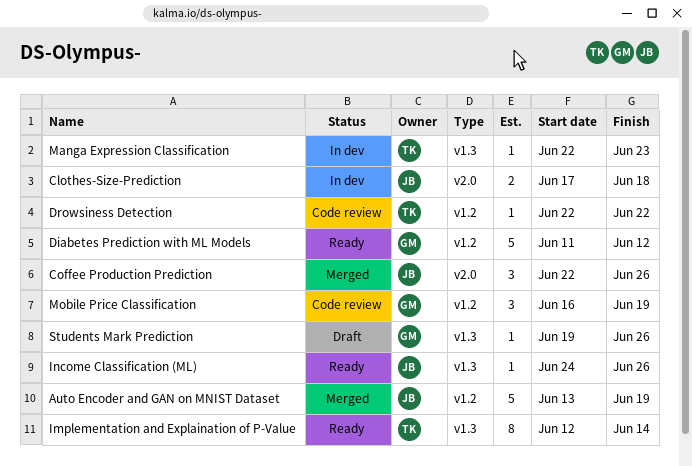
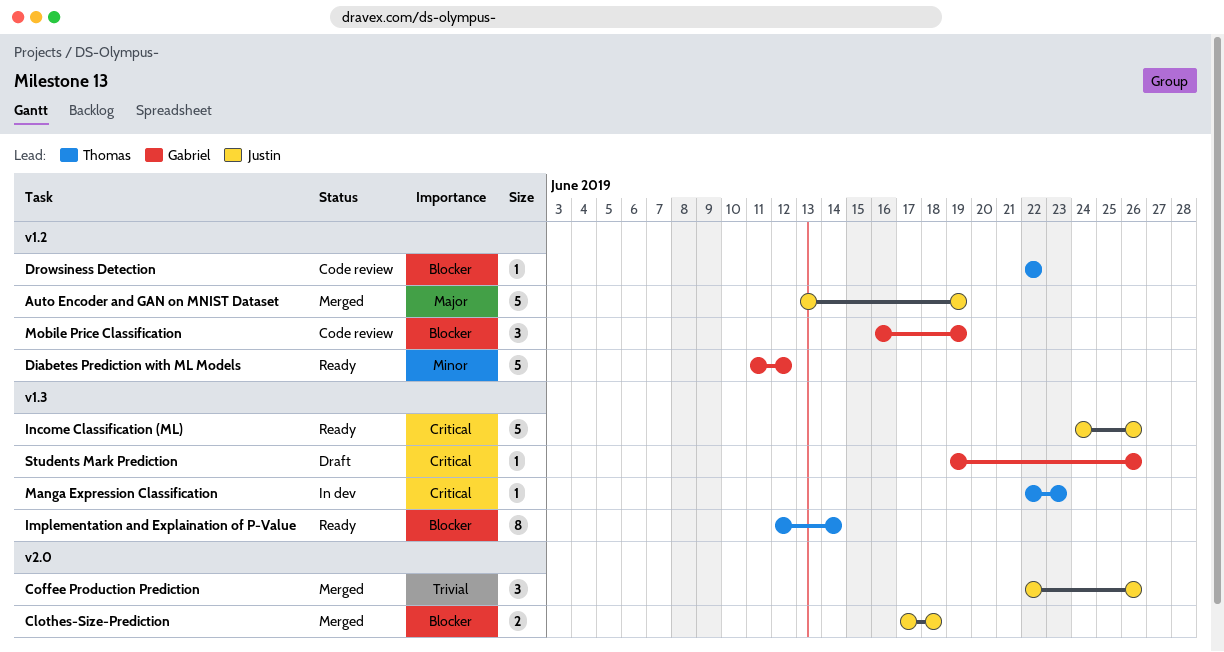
Clothes-Size-Prediction, status: In dev -> Merged
Income Classification (ML), estimate: 1 -> 5

